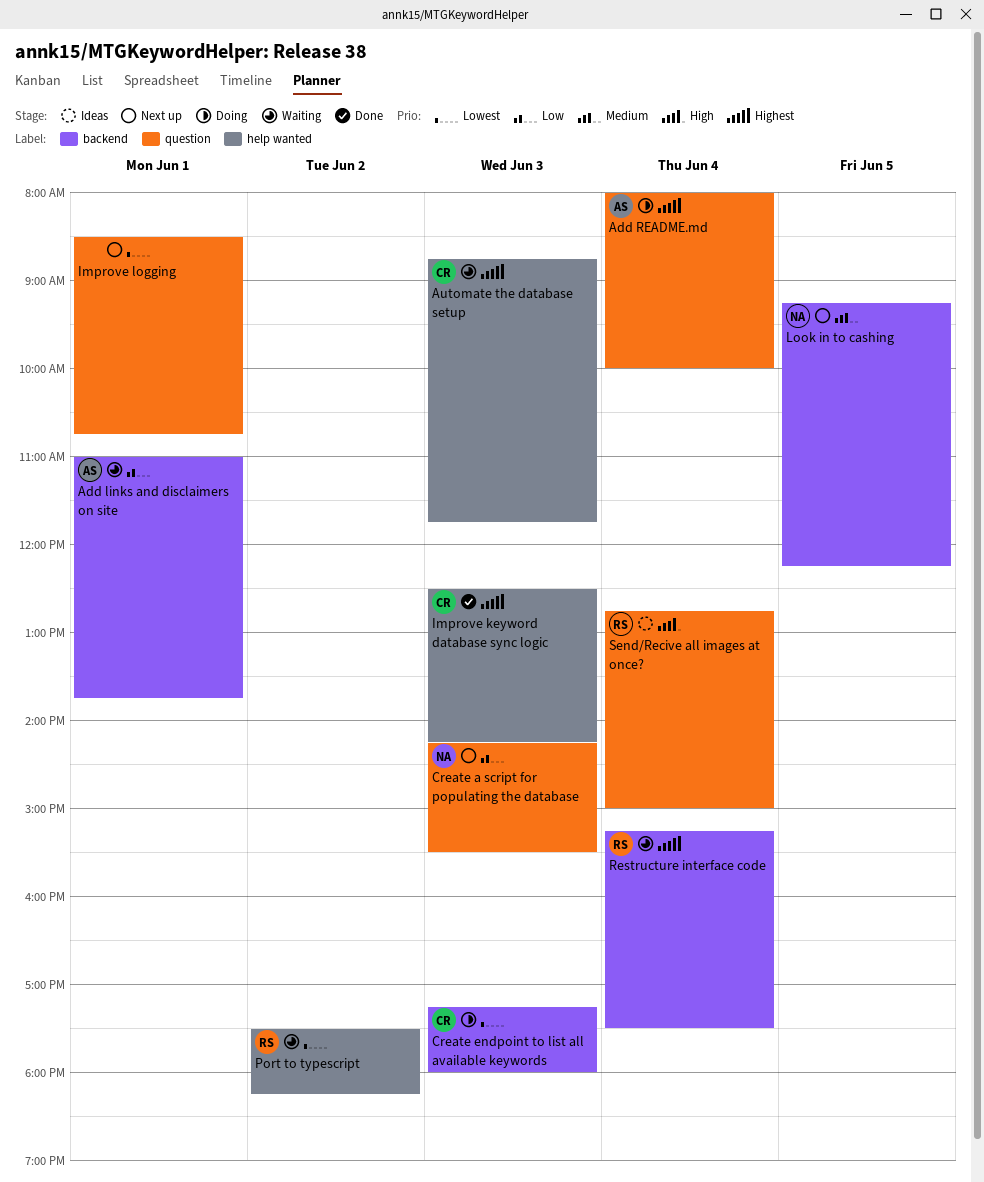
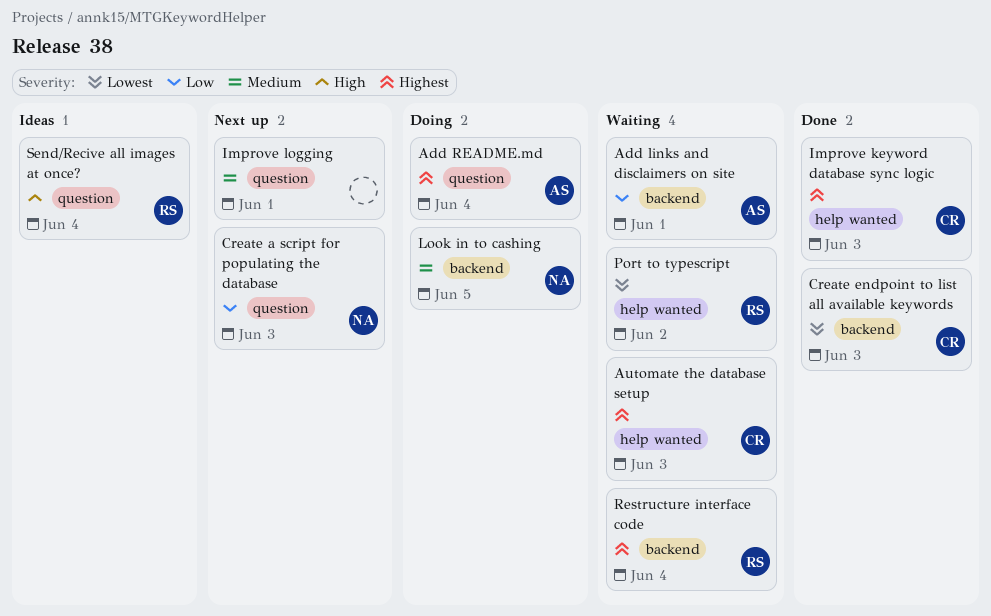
Create endpoint to list all available keywords, status: Doing -> Done
Improve logging, priority: Lowest -> Medium
Look in to cashing, status: Next up -> Doing

